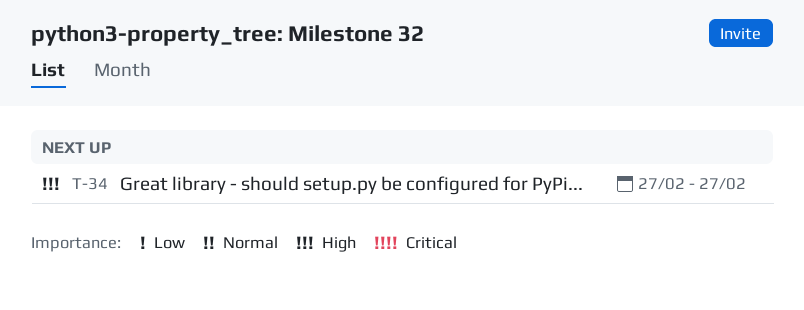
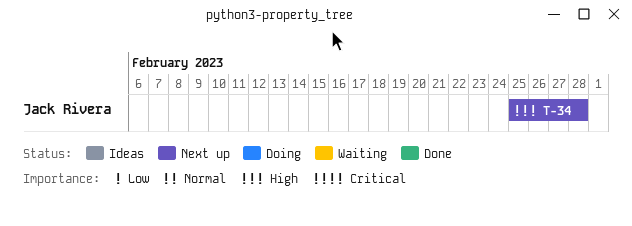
T-34, start: Feb 27 -> Feb 25
T-34, due: Feb 27 -> Feb 28

